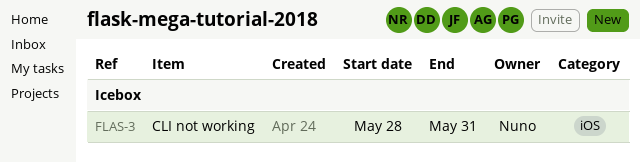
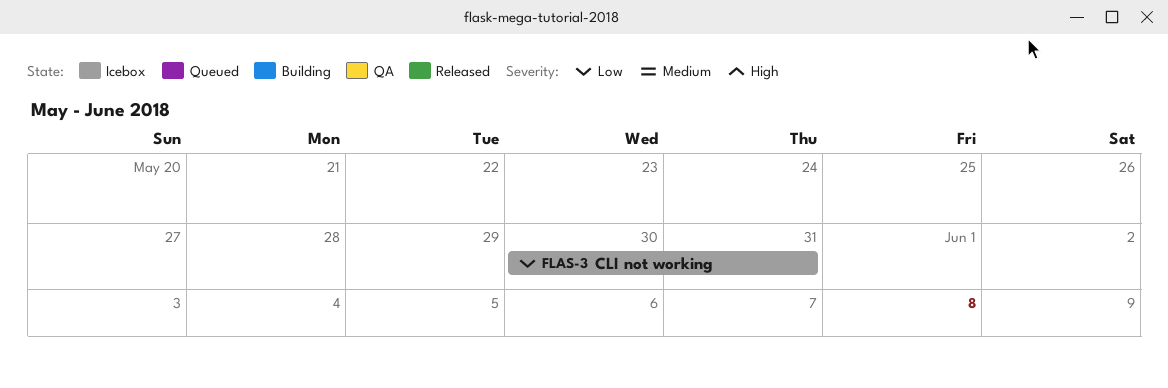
FLAS-3, start: May 28 -> May 30

